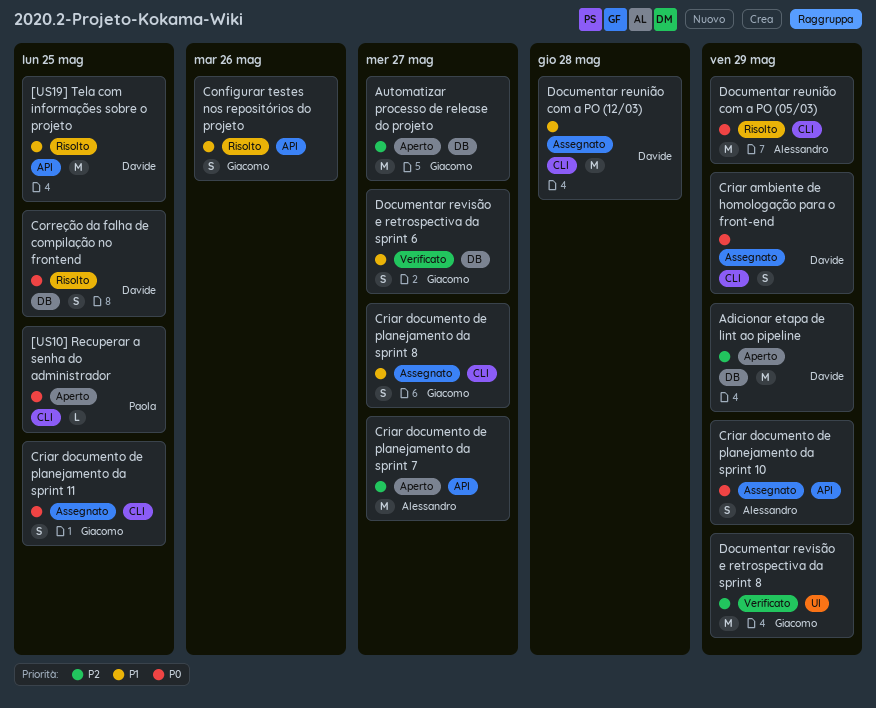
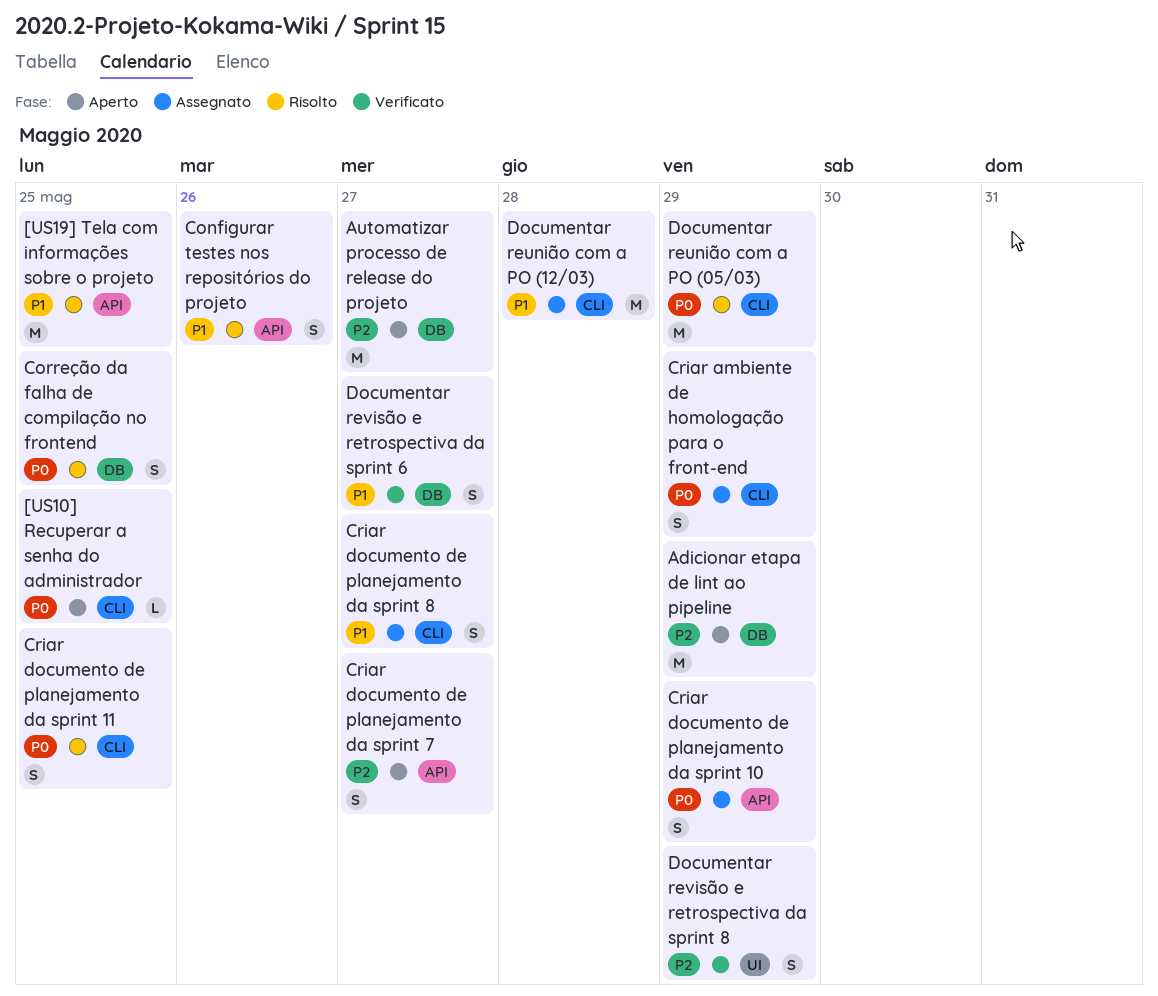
Criar documento de planejamento da sprint 11, status: Assegnato -> Risolto
Criar documento de planejamento da sprint 7, estimate: M -> S
Documentar revisão e retrospectiva da sprint 8, estimate: M -> S

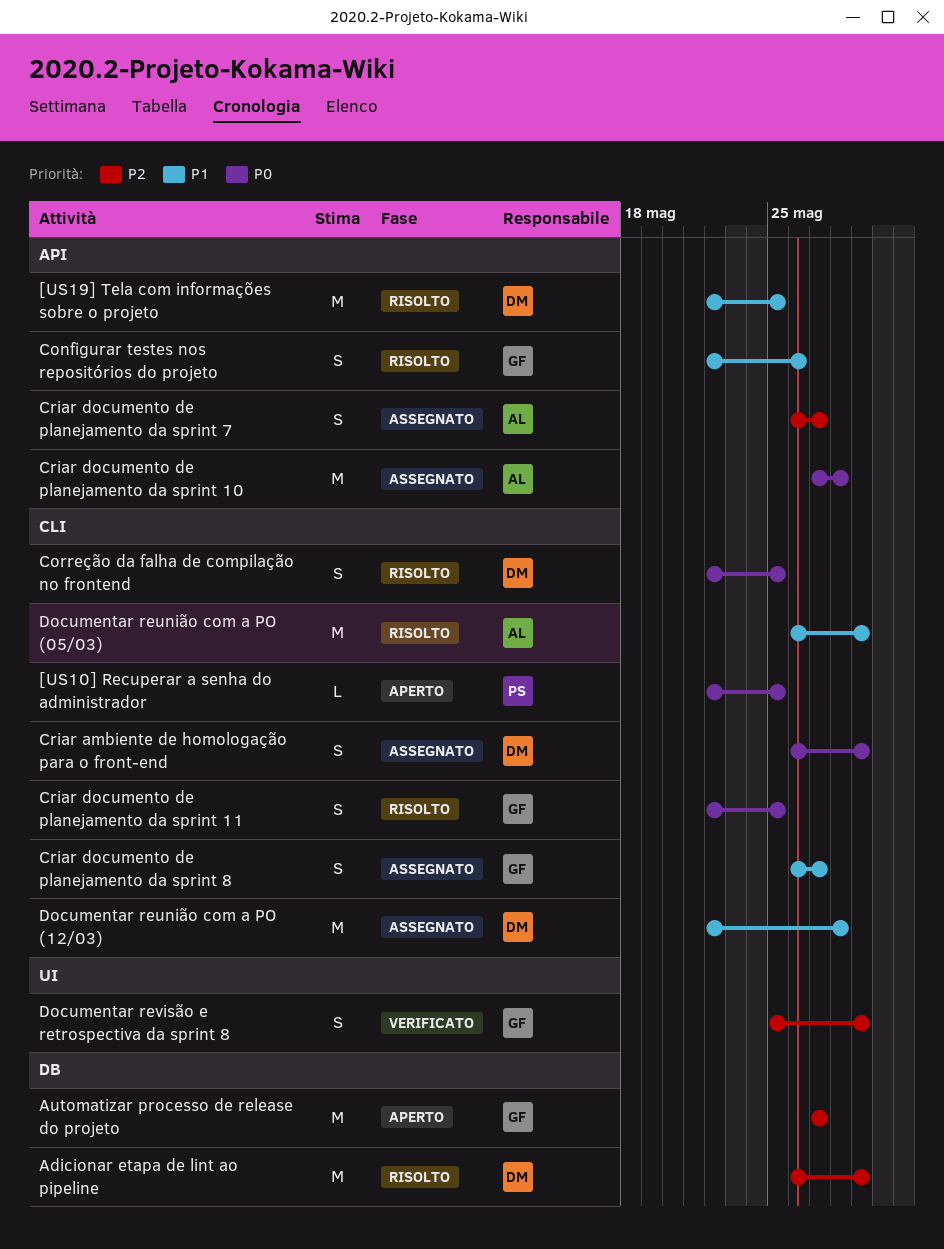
Adicionar etapa de lint ao pipeline, status: Aperto -> Risolto
Correção da falha de compilação no frontend, label: DB -> CLI
Criar documento de planejamento da sprint 10, estimate: S -> M
Criar documento de planejamento da sprint 10, due: May 29 -> May 28
Criar documento de planejamento da sprint 7, status: Aperto -> Assegnato
Documentar reunião com a PO (05/03), priority: P0 -> P1
Documentar revisão e retrospectiva da sprint 6: present -> none

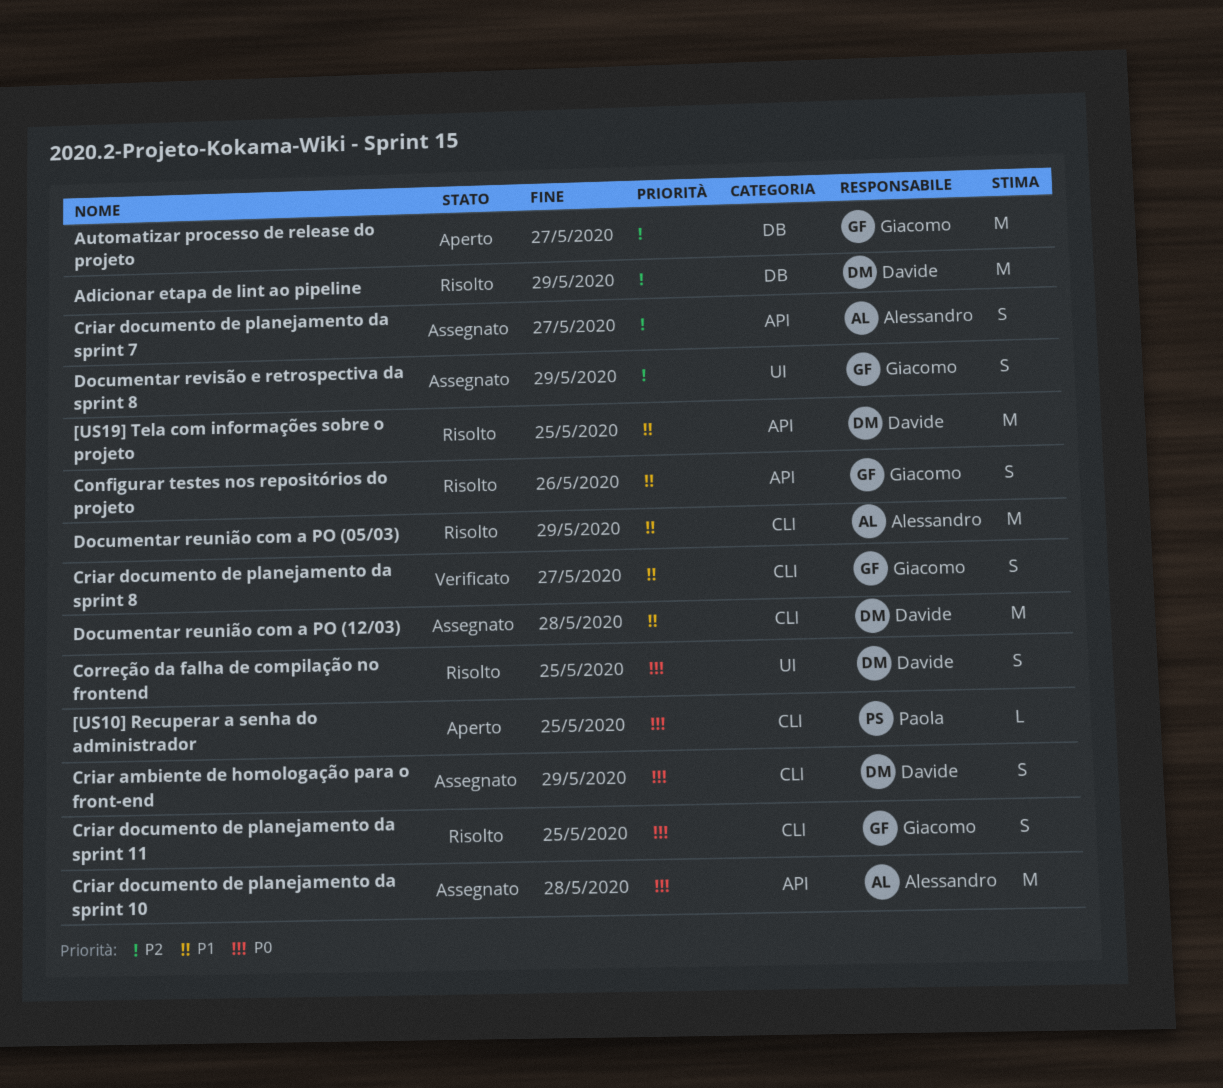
Correção da falha de compilação no frontend, label: CLI -> UI
Criar documento de planejamento da sprint 8, status: Assegnato -> Verificato
Documentar revisão e retrospectiva da sprint 8, status: Verificato -> Assegnato

